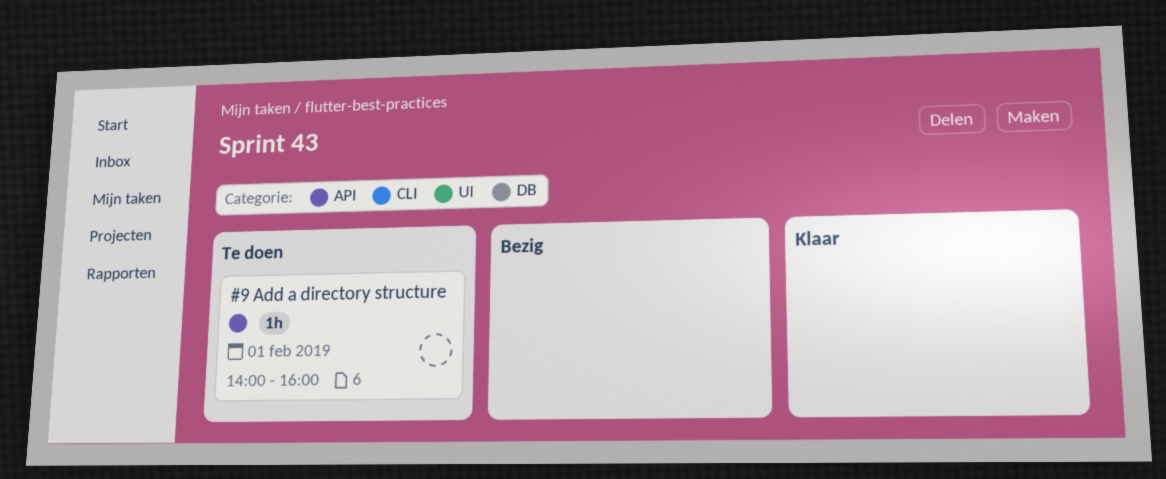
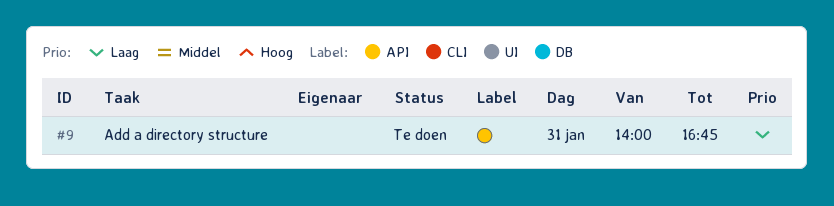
#9, day: Feb 1 -> Jan 31
#9, ends: 16:00 -> 16:45

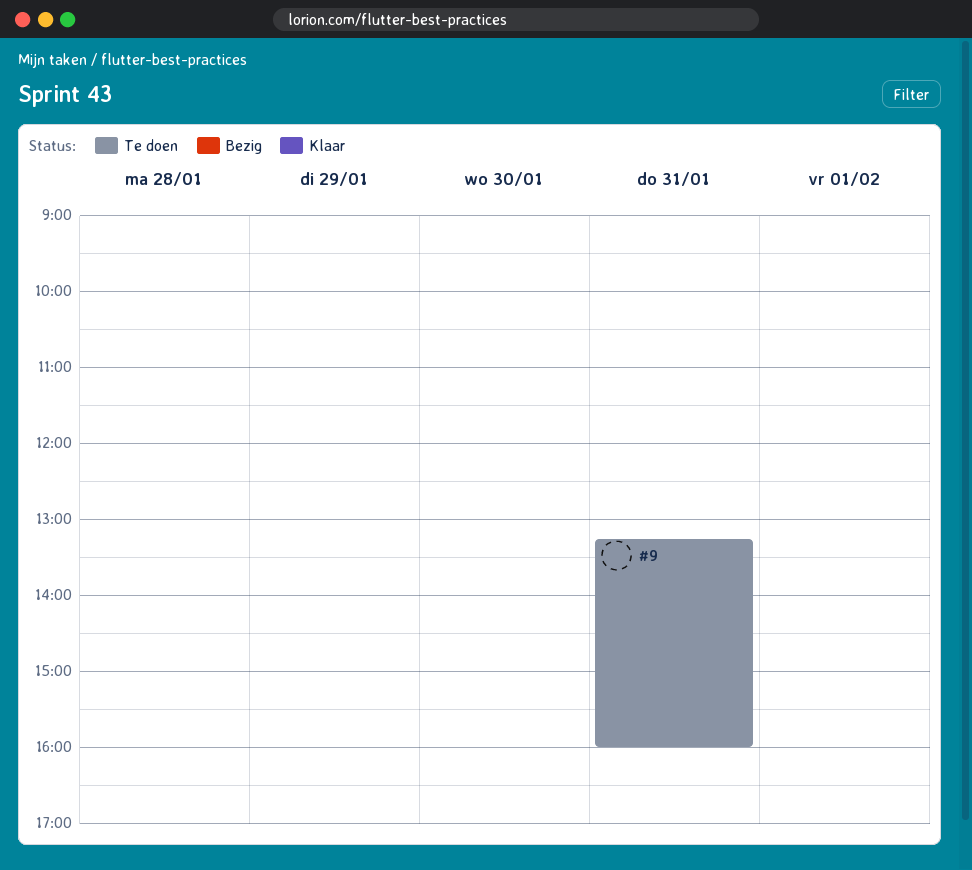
#9, begins: 14:00 -> 13:15
#9, ends: 16:45 -> 16:00

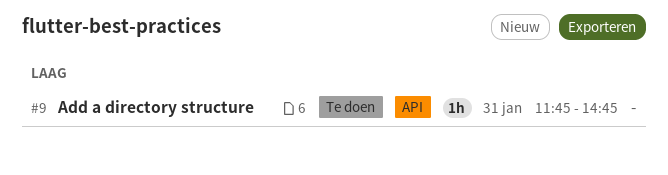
#9, begins: 13:15 -> 11:45
#9, ends: 16:00 -> 14:45

